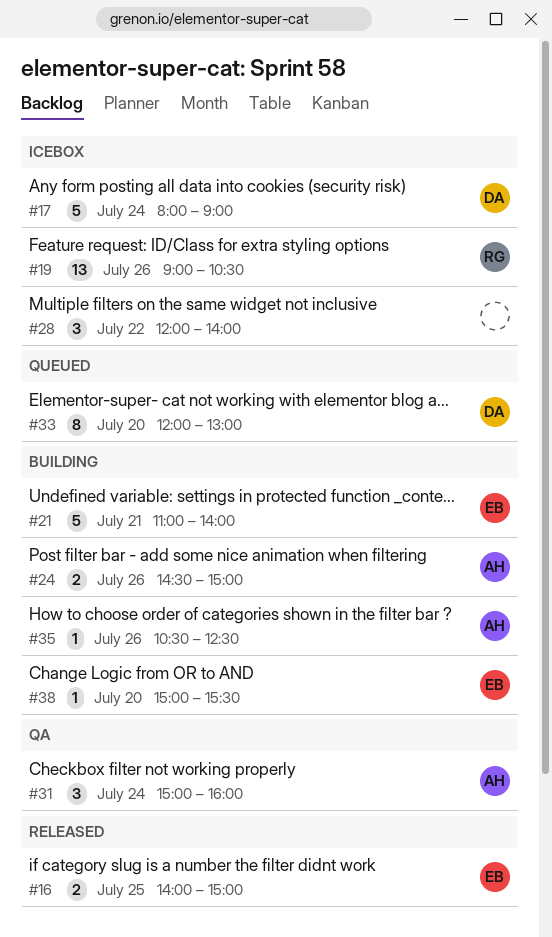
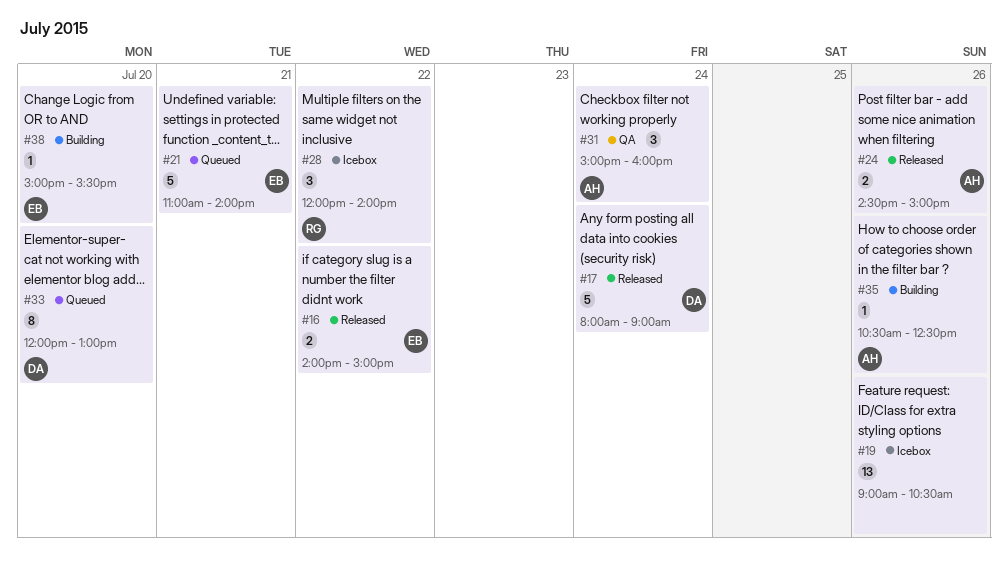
#16, day: Jul 25 -> Jul 22
#17, status: Icebox -> Released
#19, owner: RG -> none
#21, status: Building -> Queued
#24, status: Building -> Released
#28, owner: none -> RG

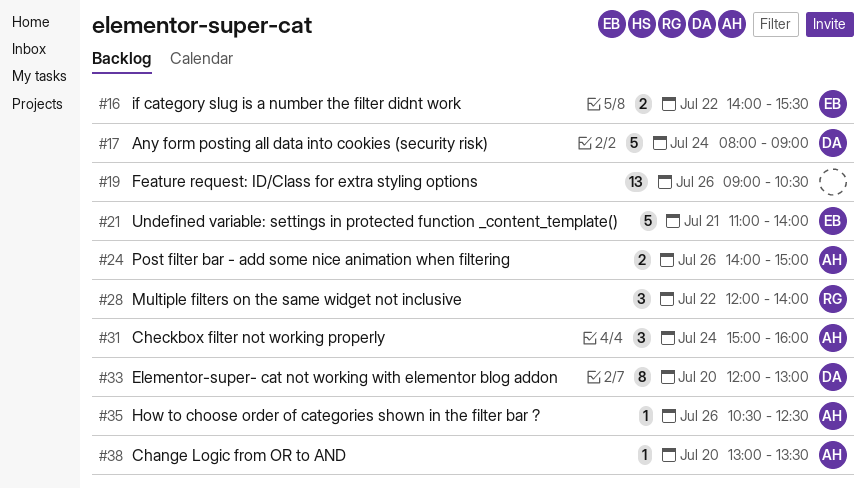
#16, ends: 15:00 -> 15:30
#24, begins: 14:30 -> 14:00
#38, owner: EB -> AH
#38, begins: 15:00 -> 13:00
#38, ends: 15:30 -> 13:30

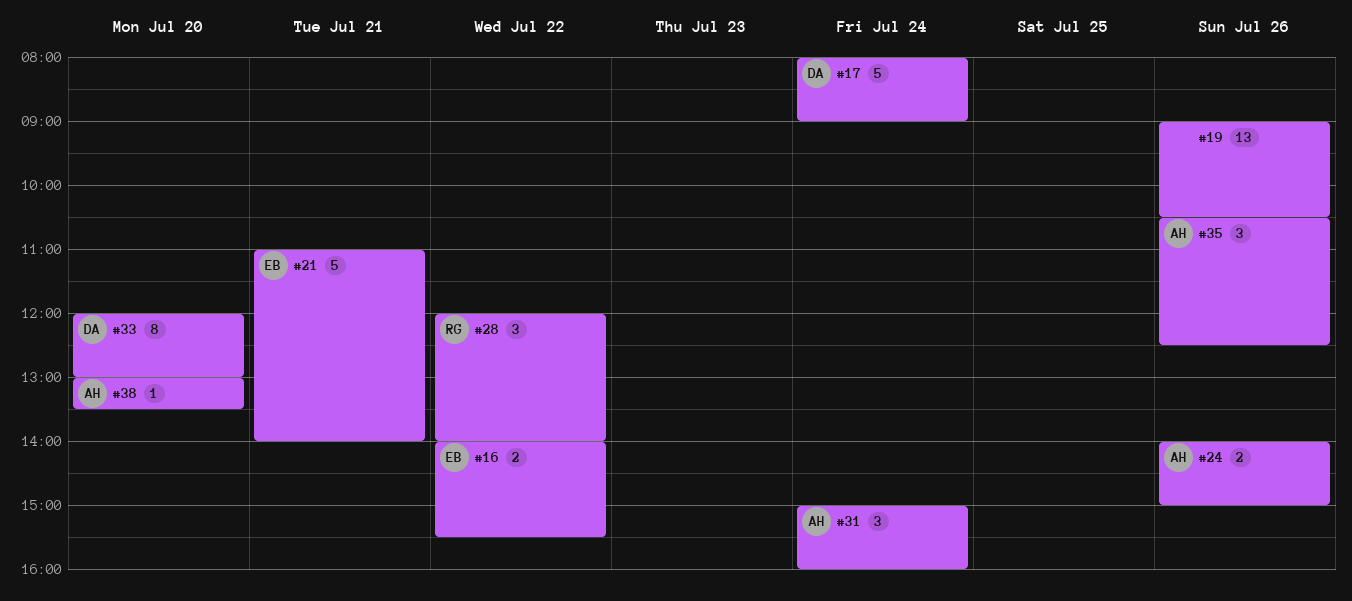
#35, estimate: 1 -> 3

